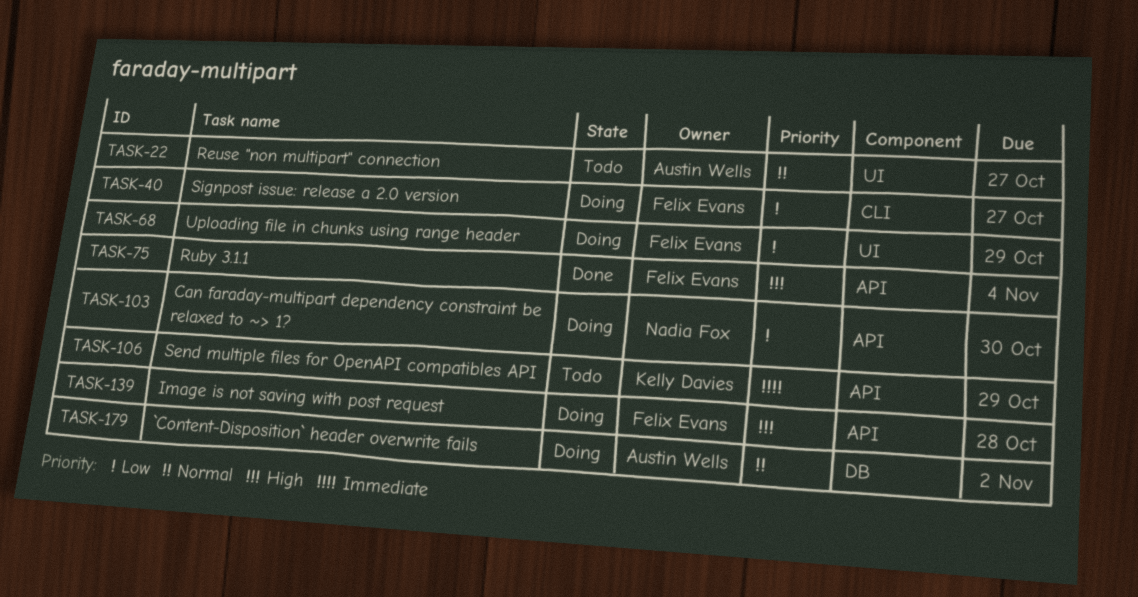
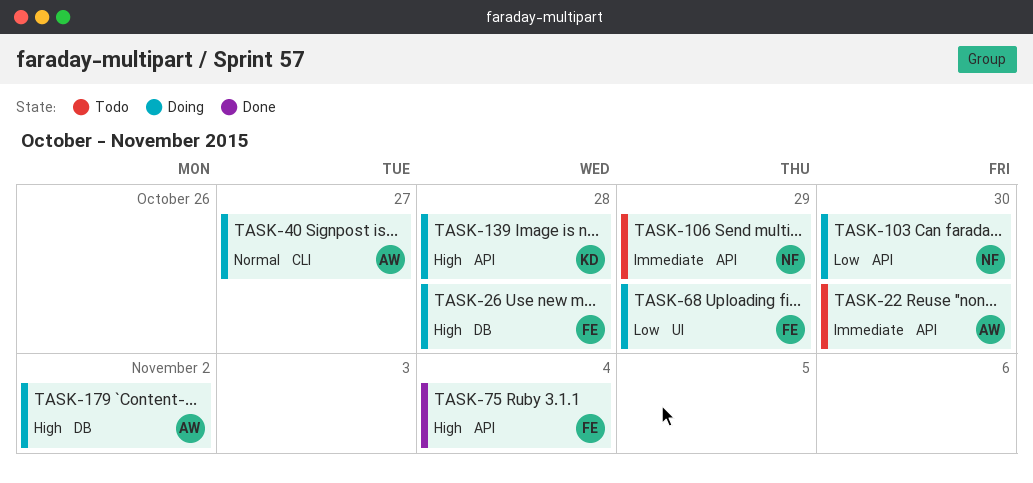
TASK-22, priority: Normal -> Immediate
TASK-22, label: UI -> API
TASK-22, due: Oct 27 -> Oct 30
TASK-26: none -> present
TASK-40, owner: Felix Evans -> Austin Wells
TASK-40, priority: Low -> Normal
TASK-106, owner: Kelly Davies -> Nadia Fox
TASK-139, owner: Felix Evans -> Kelly Davies
TASK-179, priority: Normal -> High

